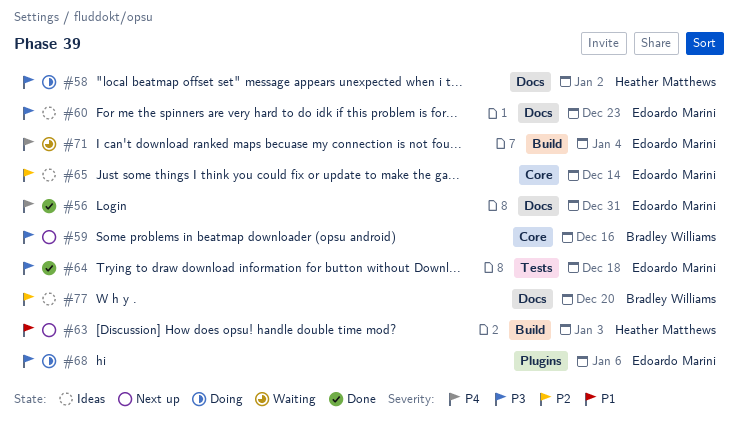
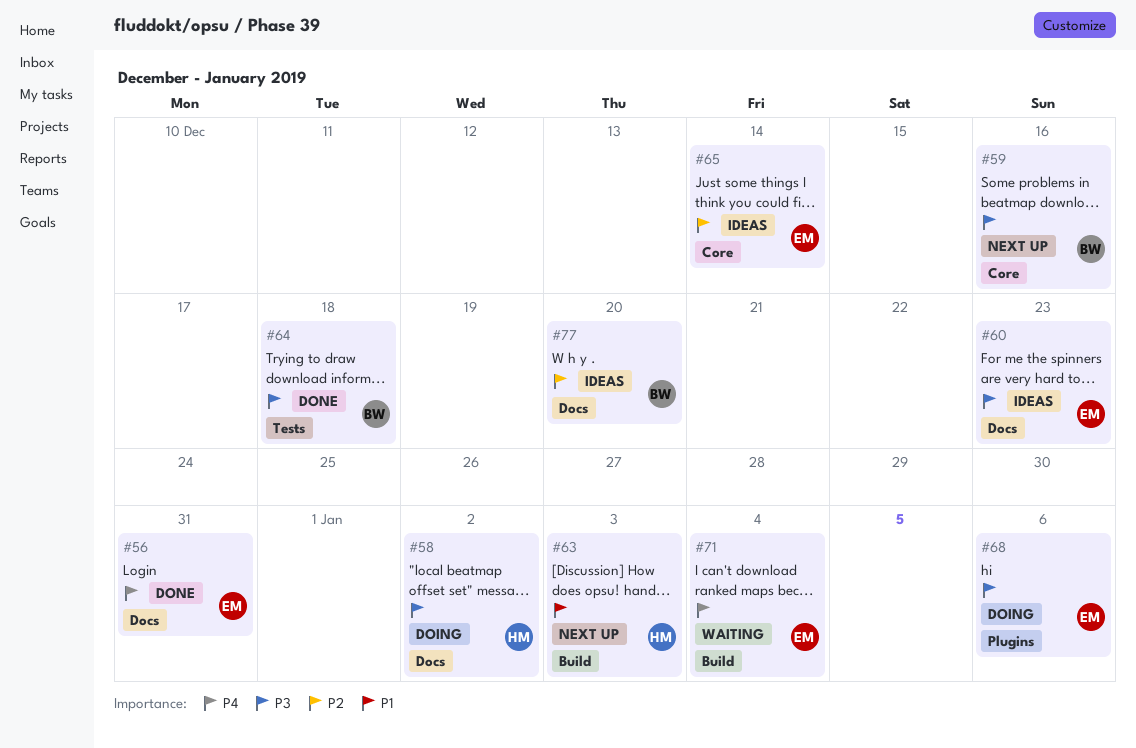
#64, owner: Edoardo Marini -> Bradley Williams

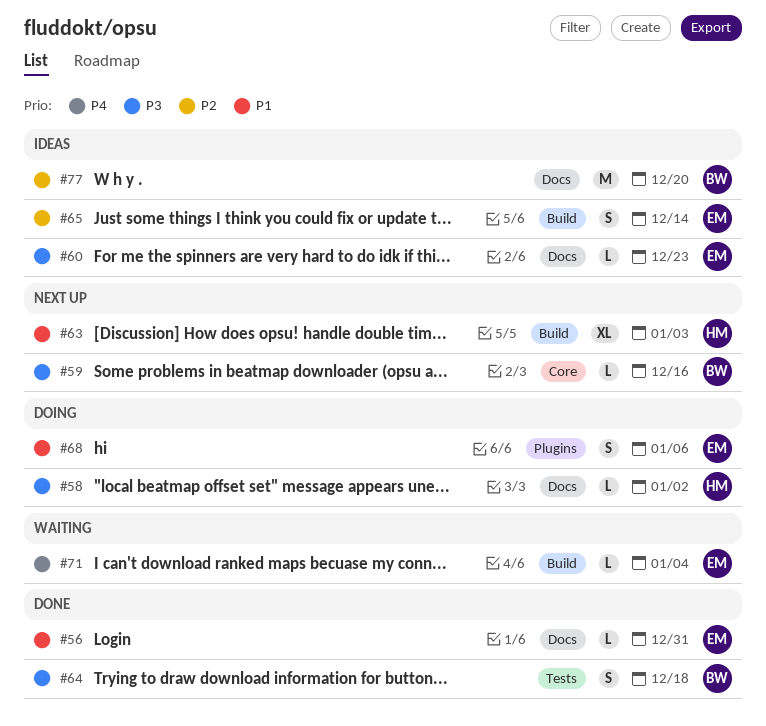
#56, priority: P4 -> P1
#65, label: Core -> Build
#68, priority: P3 -> P1

